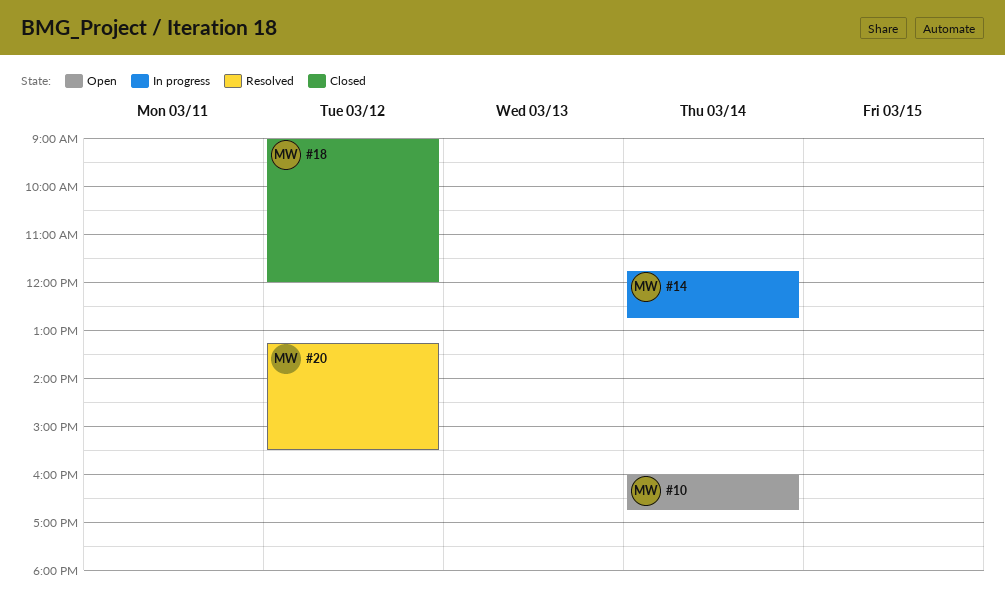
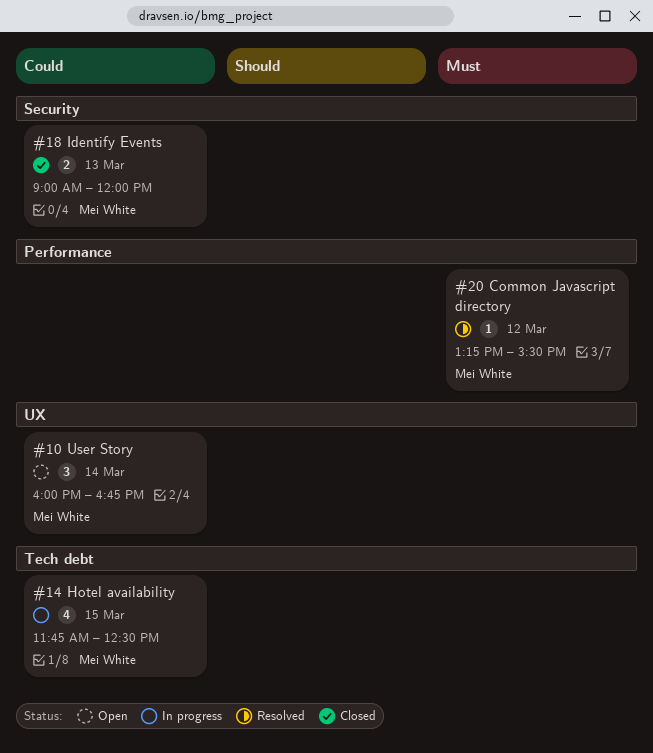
#14, day: Mar 14 -> Mar 15
#14, ends: 12:45 -> 12:30
#18, day: Mar 12 -> Mar 13

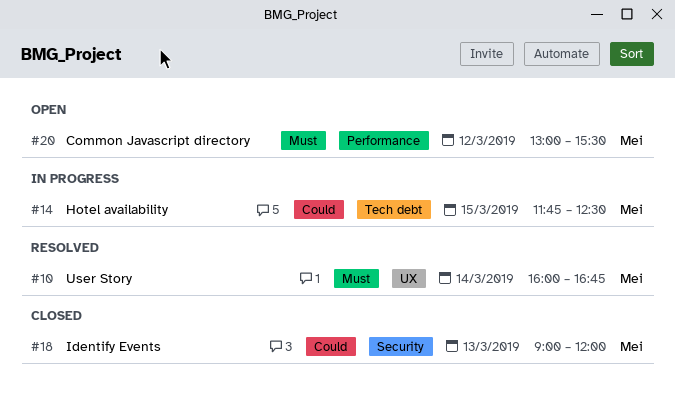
#10, status: Open -> Resolved
#10, priority: Could -> Must
#20, status: Resolved -> Open
#20, begins: 13:15 -> 13:00

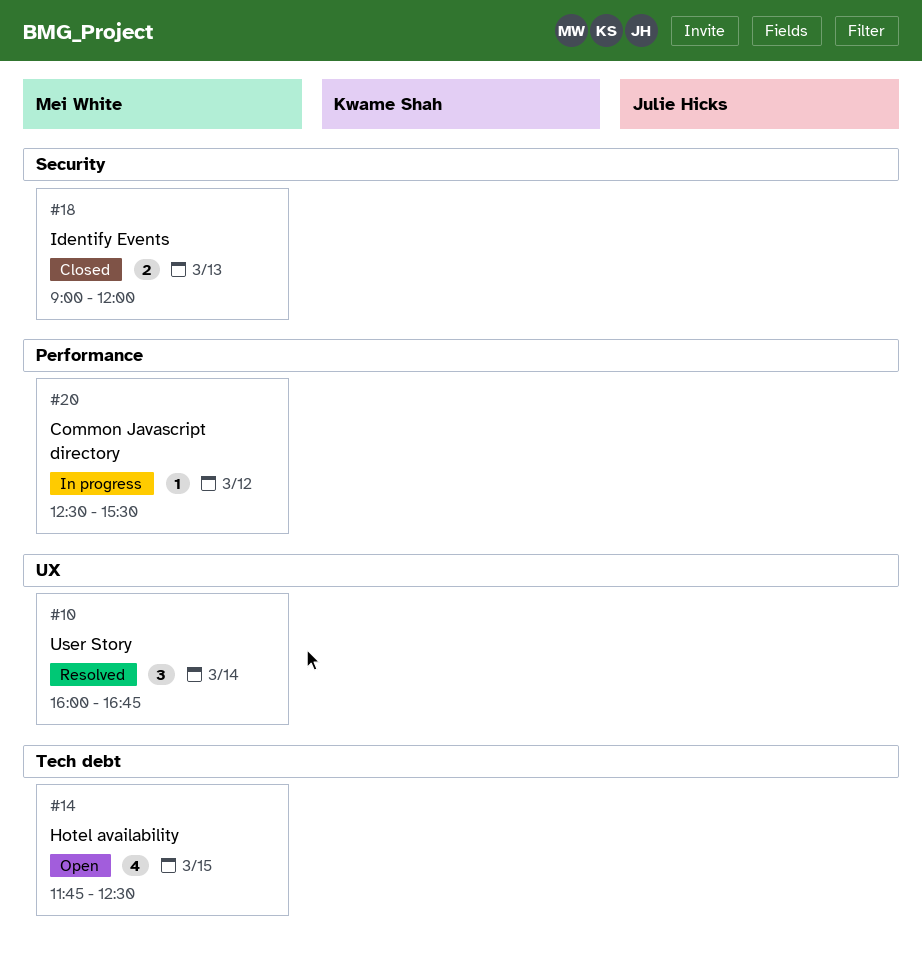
#14, status: In progress -> Open
#20, status: Open -> In progress
#20, begins: 13:00 -> 12:30

